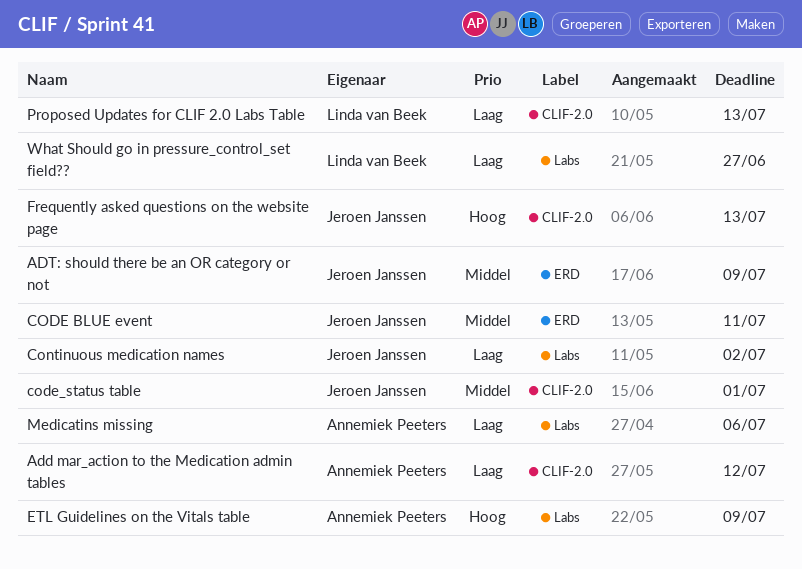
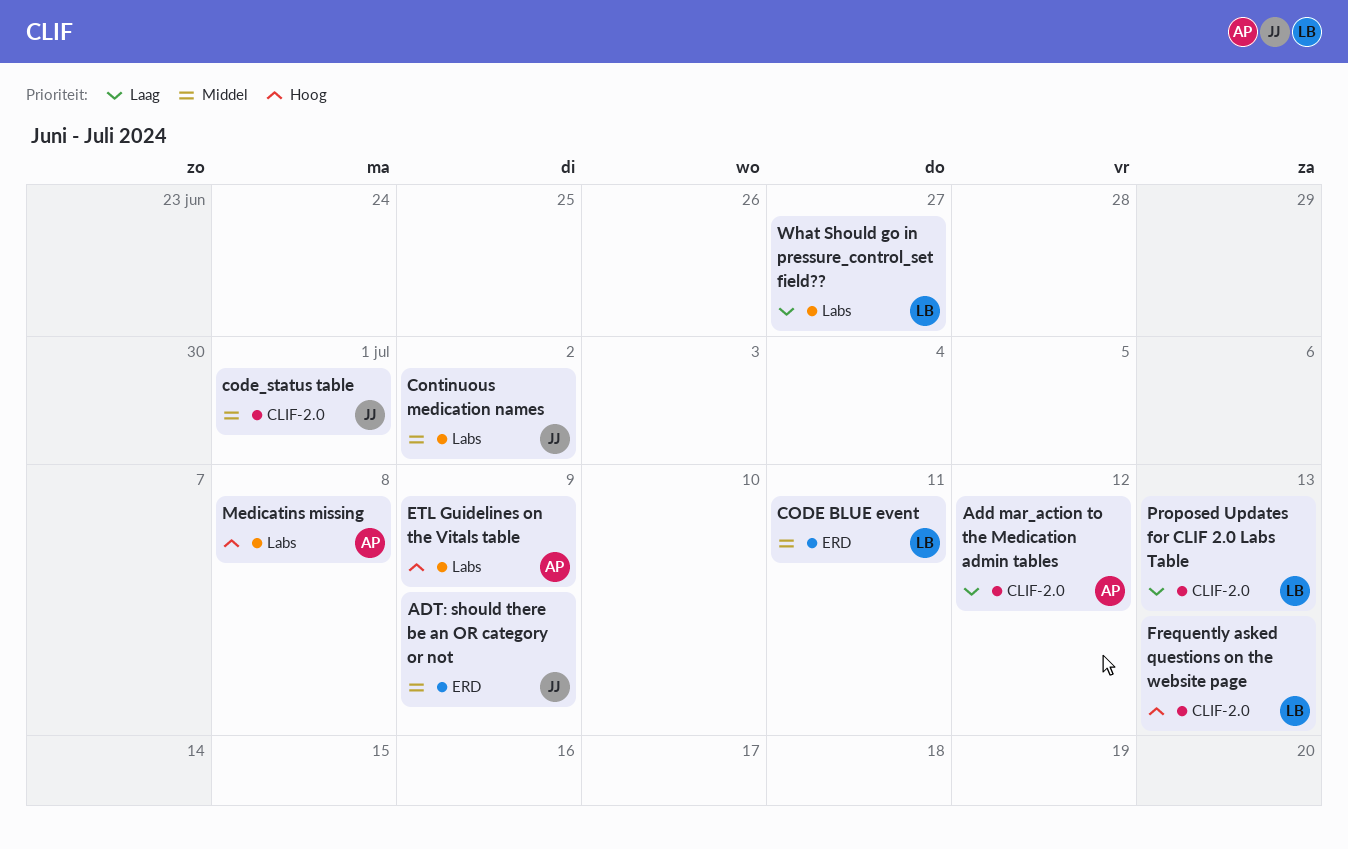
CODE BLUE event, owner: Jeroen Janssen -> Linda van Beek
Continuous medication names, priority: Laag -> Middel
Frequently asked questions on the website page, owner: Jeroen Janssen -> Linda van Beek
Medicatins missing, priority: Laag -> Hoog
Medicatins missing, due: Jul 6 -> Jul 8

